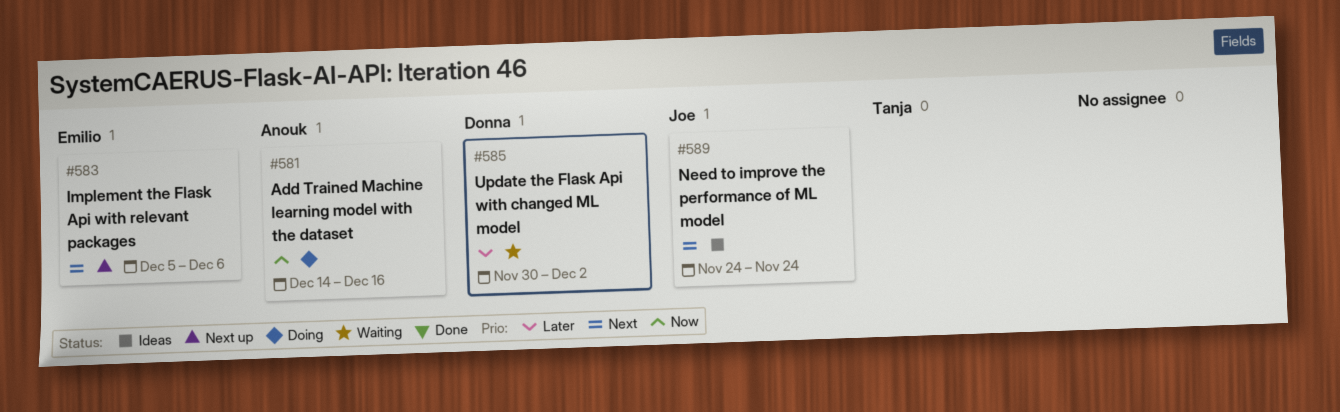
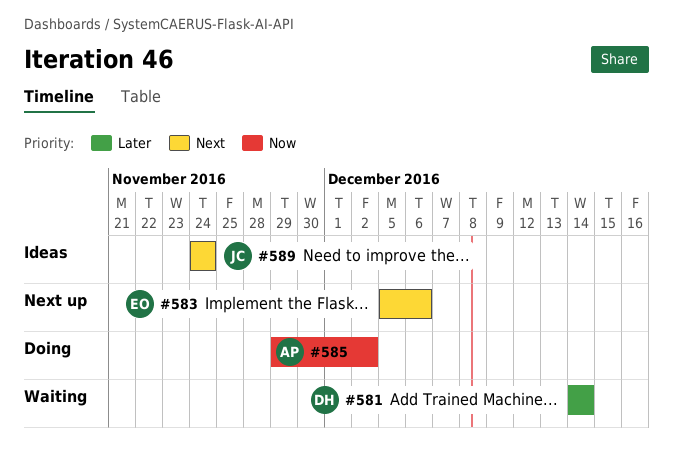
#581, status: Doing -> Waiting
#581, owner: Anouk -> Donna
#581, priority: Now -> Later
#581, due: Dec 16 -> Dec 14
#585, status: Waiting -> Doing
#585, owner: Donna -> Anouk
#585, priority: Later -> Now
#585, start: Nov 30 -> Nov 29

